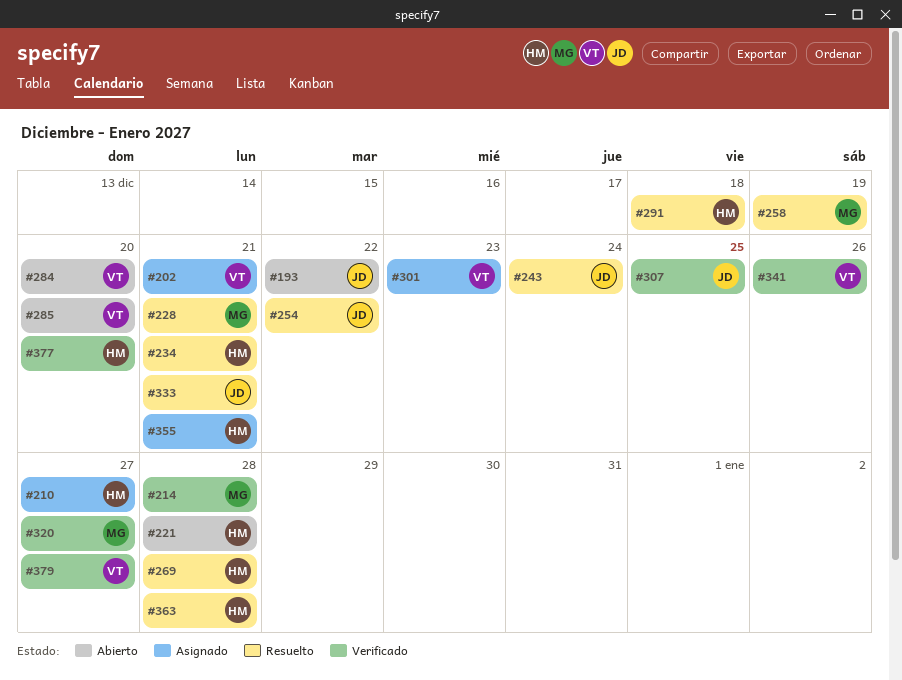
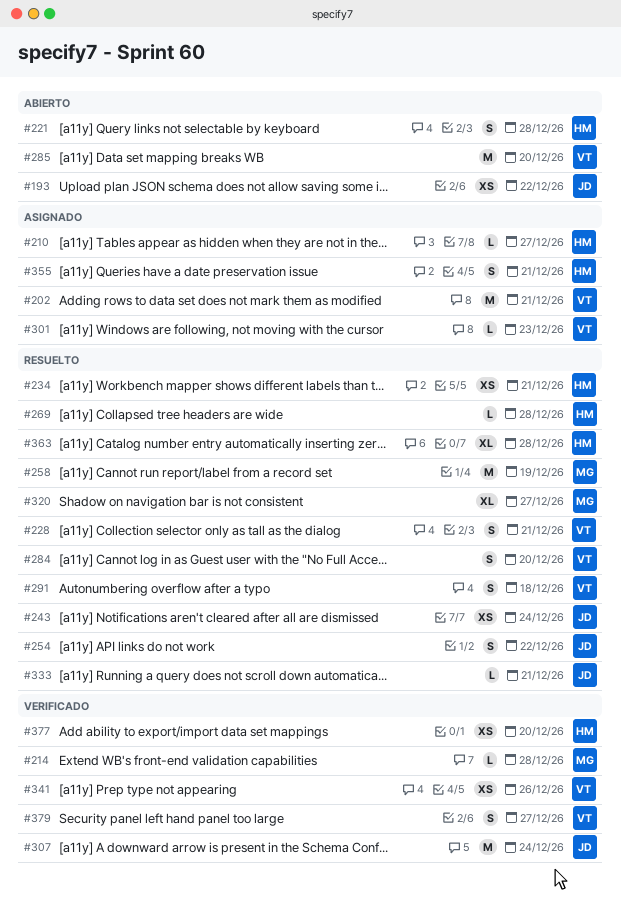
#228, owner: MG -> VT
#284, status: Abierto -> Resuelto
#291, owner: HM -> VT
#307, due: Dec 25 -> Dec 24
#320, status: Verificado -> Resuelto

